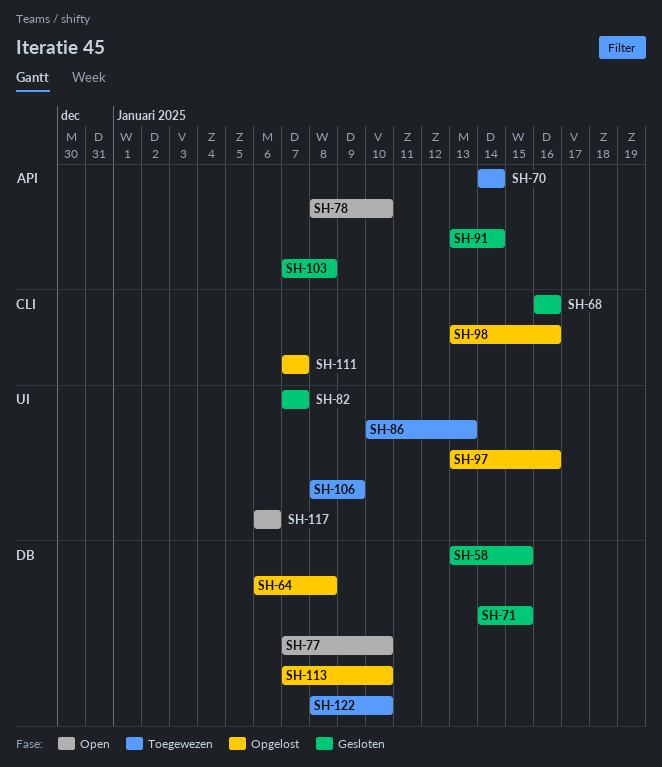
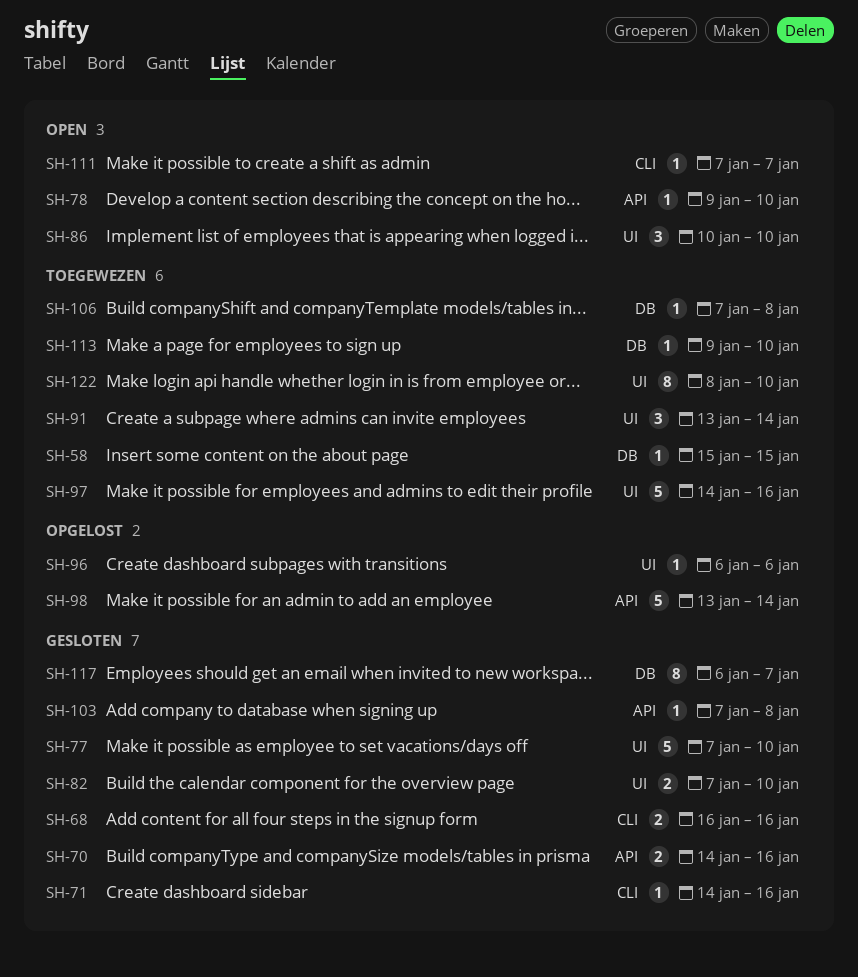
SH-58, status: Gesloten -> Toegewezen
SH-58, start: Jan 13 -> Jan 15
SH-64: present -> none
SH-70, status: Toegewezen -> Gesloten
SH-70, due: Jan 14 -> Jan 16
SH-71, label: DB -> CLI
SH-71, due: Jan 15 -> Jan 16
SH-77, status: Open -> Gesloten
SH-77, label: DB -> UI
SH-78, start: Jan 8 -> Jan 9
SH-82, due: Jan 7 -> Jan 10
SH-86, status: Toegewezen -> Open
SH-86, due: Jan 13 -> Jan 10
SH-91, status: Gesloten -> Toegewezen
SH-91, label: API -> UI
SH-96: none -> present
SH-97, status: Opgelost -> Toegewezen
SH-97, start: Jan 13 -> Jan 14
SH-98, label: CLI -> API
SH-98, due: Jan 16 -> Jan 14
SH-106, label: UI -> DB
SH-106, start: Jan 8 -> Jan 7
SH-106, due: Jan 9 -> Jan 8
SH-111, status: Opgelost -> Open
SH-113, status: Opgelost -> Toegewezen
SH-113, start: Jan 7 -> Jan 9
SH-117, status: Open -> Gesloten
SH-117, label: UI -> DB
SH-117, due: Jan 6 -> Jan 7
SH-122, label: DB -> UI

